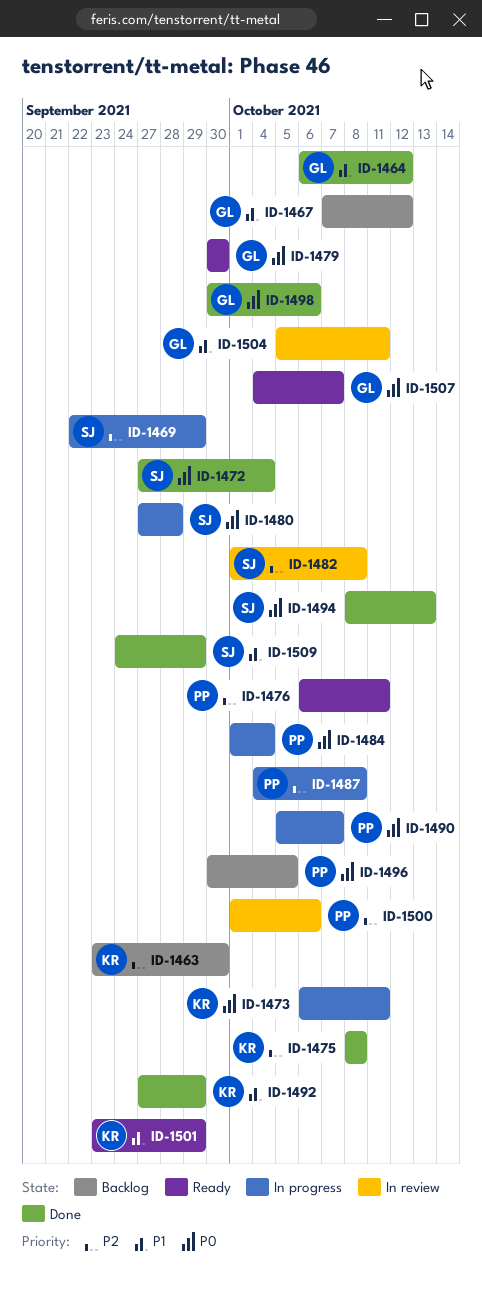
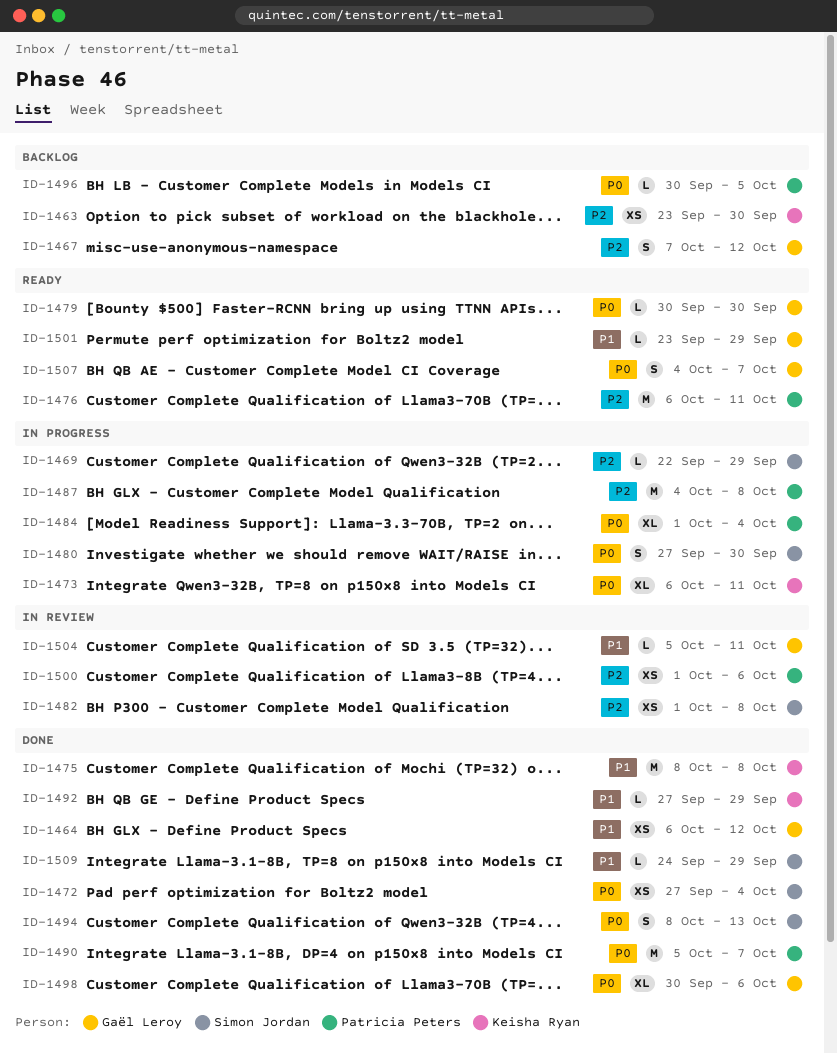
ID-1467, priority: P1 -> P2
ID-1475, priority: P2 -> P1
ID-1480, due: Sep 28 -> Sep 30
ID-1490, status: In progress -> Done
ID-1501, owner: Keisha Ryan -> Gaël Leroy

